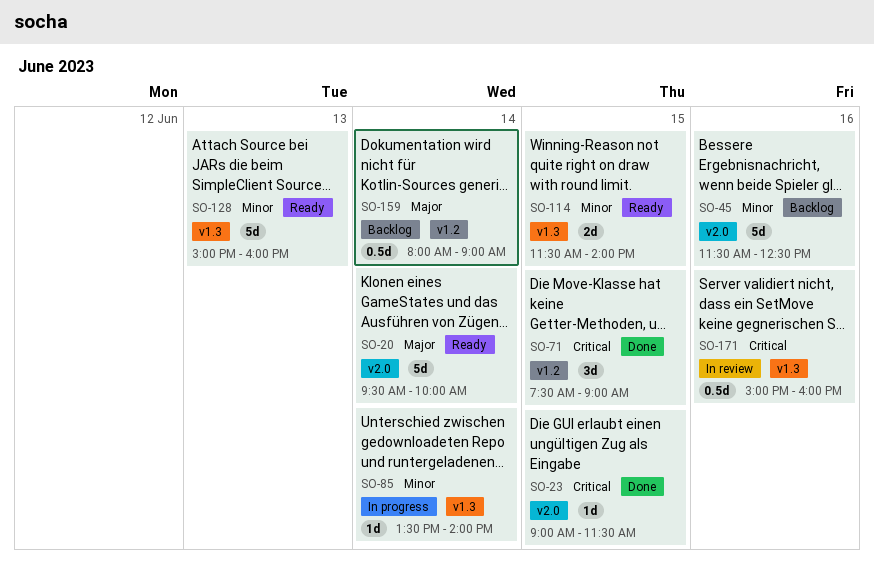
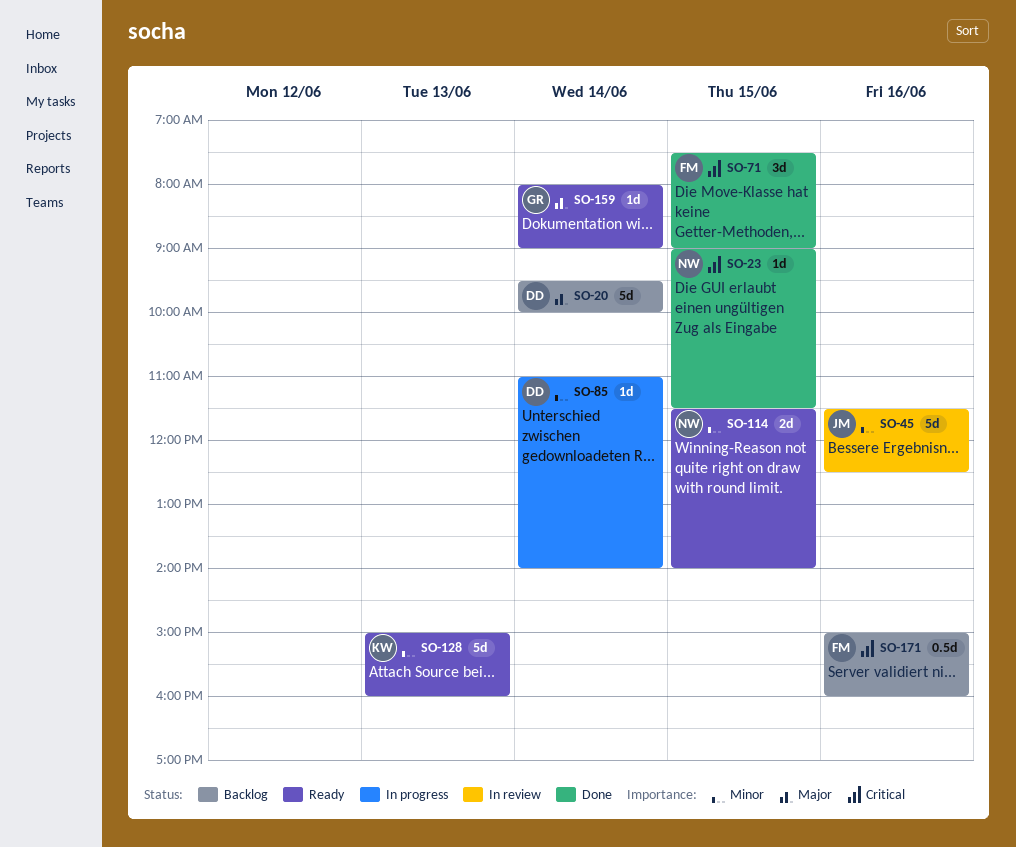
SO-20, status: Ready -> Backlog
SO-45, status: Backlog -> In review
SO-85, begins: 13:30 -> 11:00
SO-159, status: Backlog -> Ready
SO-159, estimate: 0.5d -> 1d
SO-171, status: In review -> Backlog

